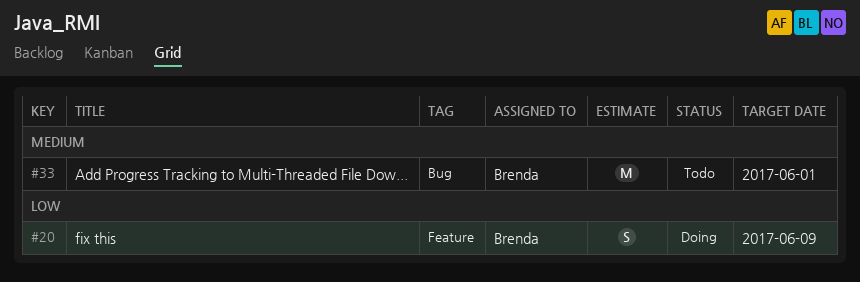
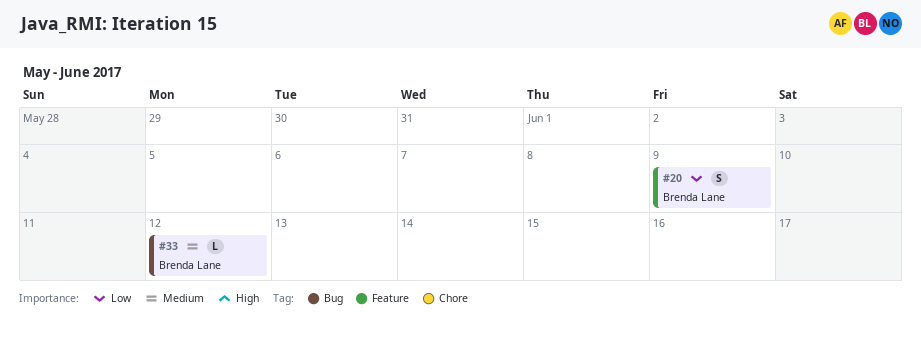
#33, estimate: M -> L
#33, due: Jun 1 -> Jun 12

